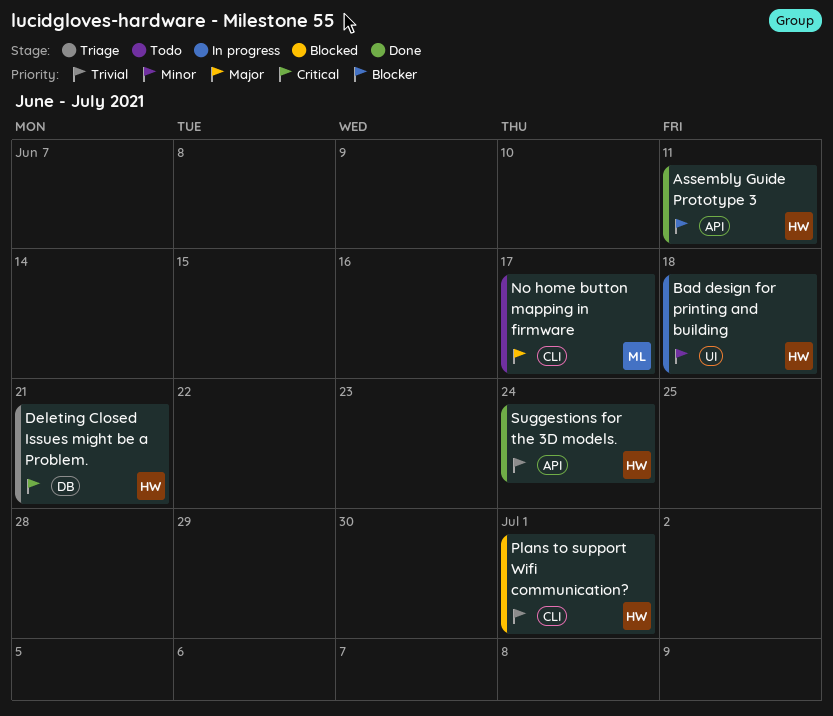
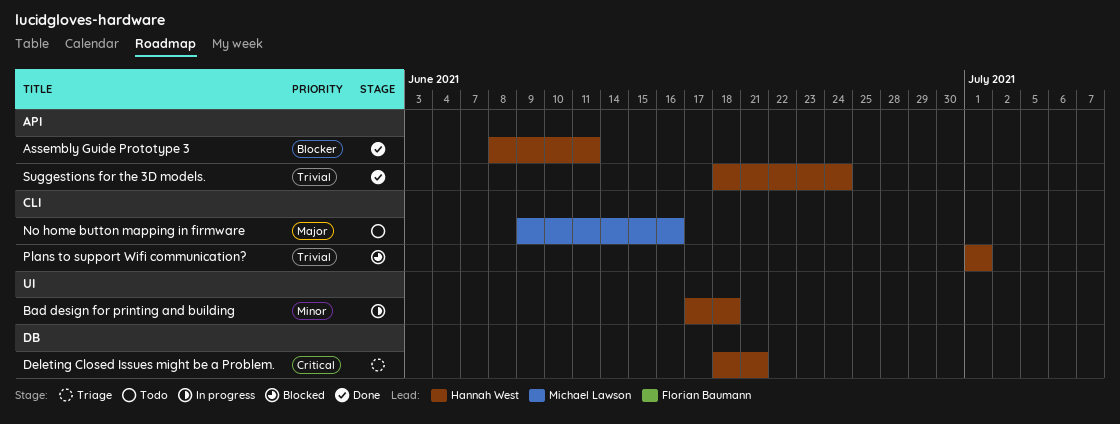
No home button mapping in firmware, due: Jun 17 -> Jun 16

